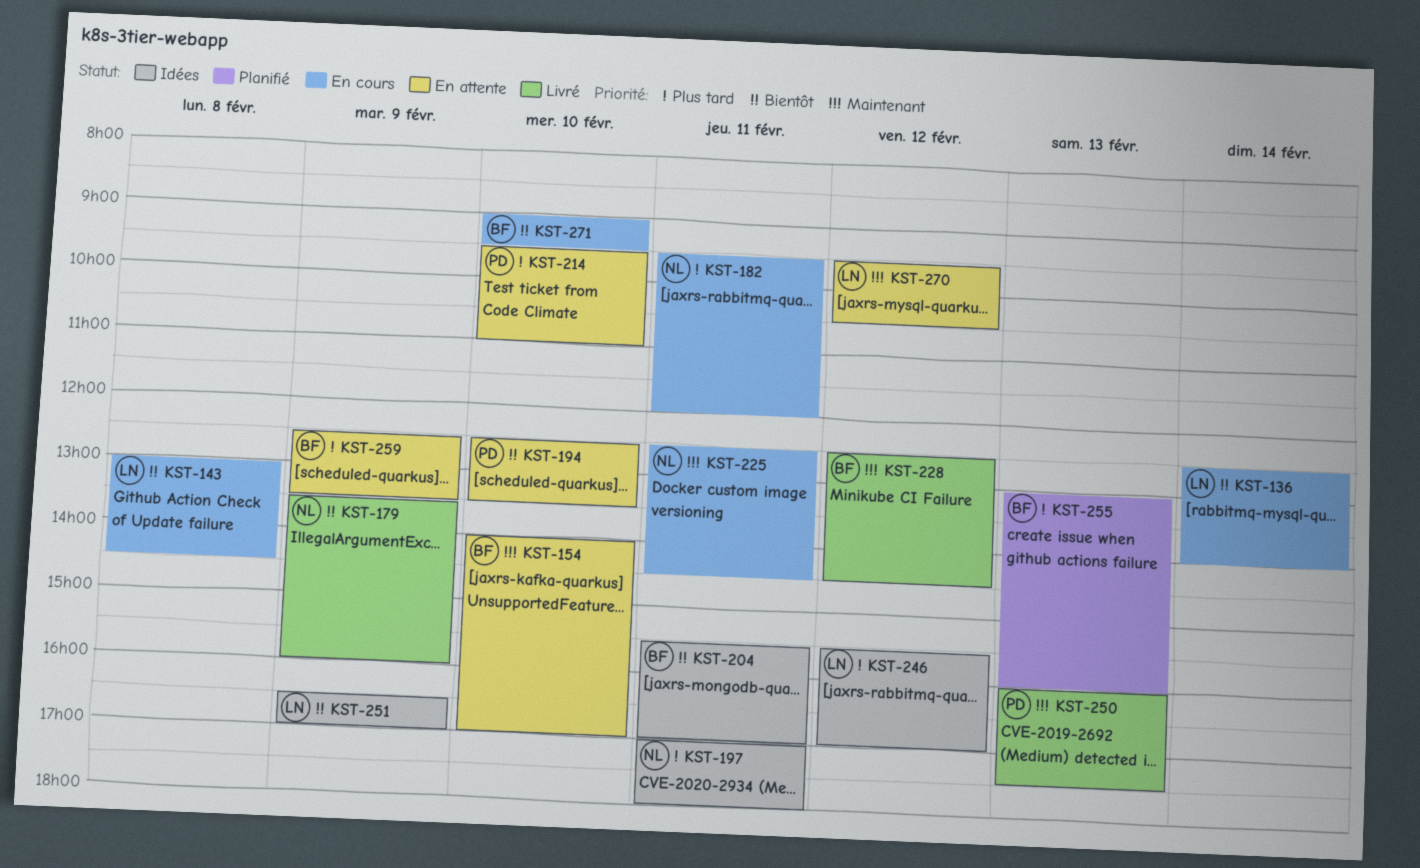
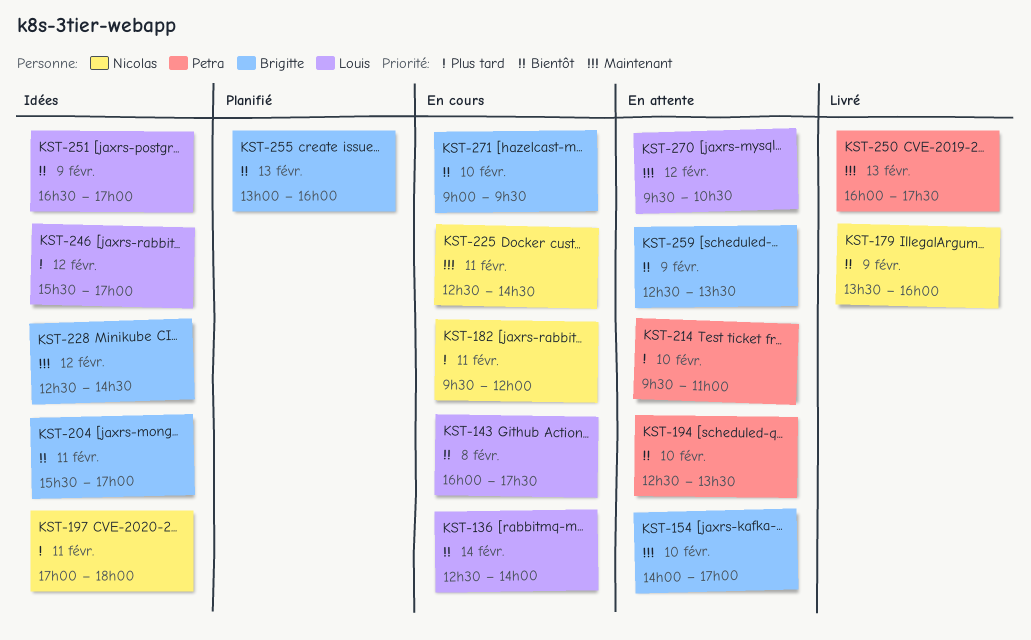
KST-143, begins: 13:00 -> 16:00
KST-143, ends: 14:30 -> 17:30
KST-228, status: Livré -> Idées
KST-255, priority: Plus tard -> Bientôt
KST-259, priority: Plus tard -> Bientôt

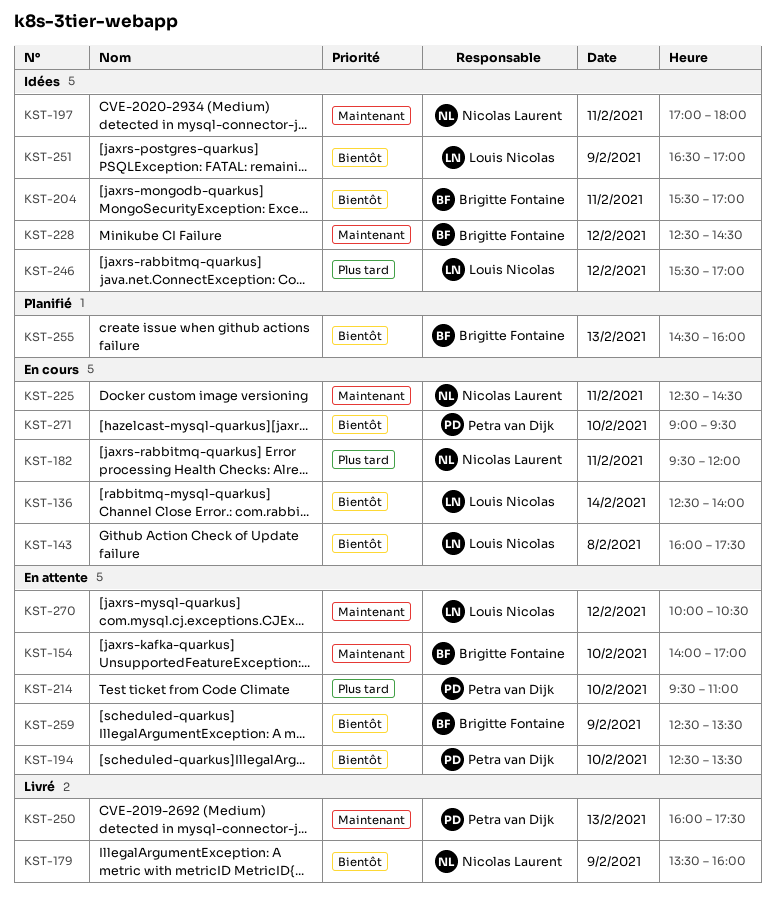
KST-197, priority: Plus tard -> Maintenant
KST-255, begins: 13:00 -> 14:30
KST-270, begins: 09:30 -> 10:00
KST-271, owner: Brigitte Fontaine -> Petra van Dijk

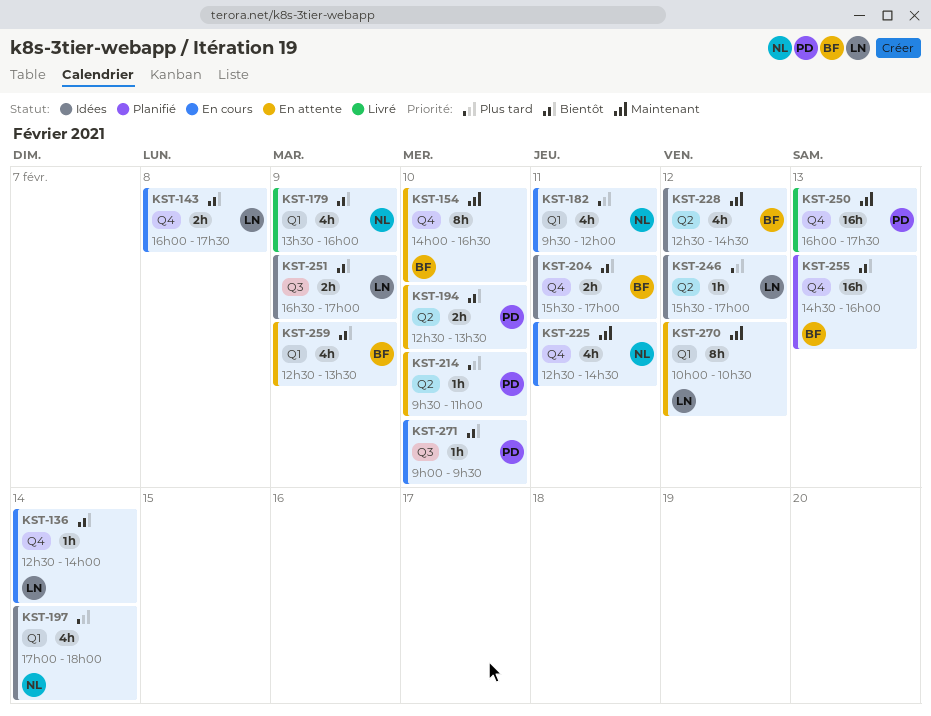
KST-154, ends: 17:00 -> 16:30
KST-197, priority: Maintenant -> Plus tard
KST-197, day: Feb 11 -> Feb 14

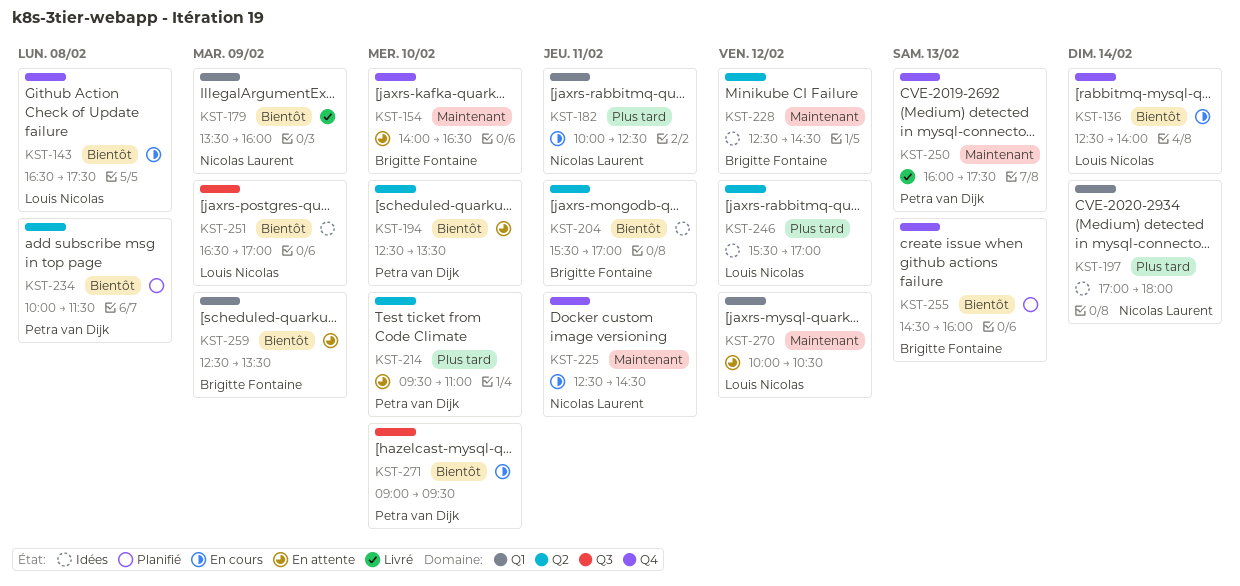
KST-143, begins: 16:00 -> 16:30
KST-182, begins: 09:30 -> 10:00
KST-182, ends: 12:00 -> 12:30
KST-204, label: Q4 -> Q2
KST-234: none -> present

